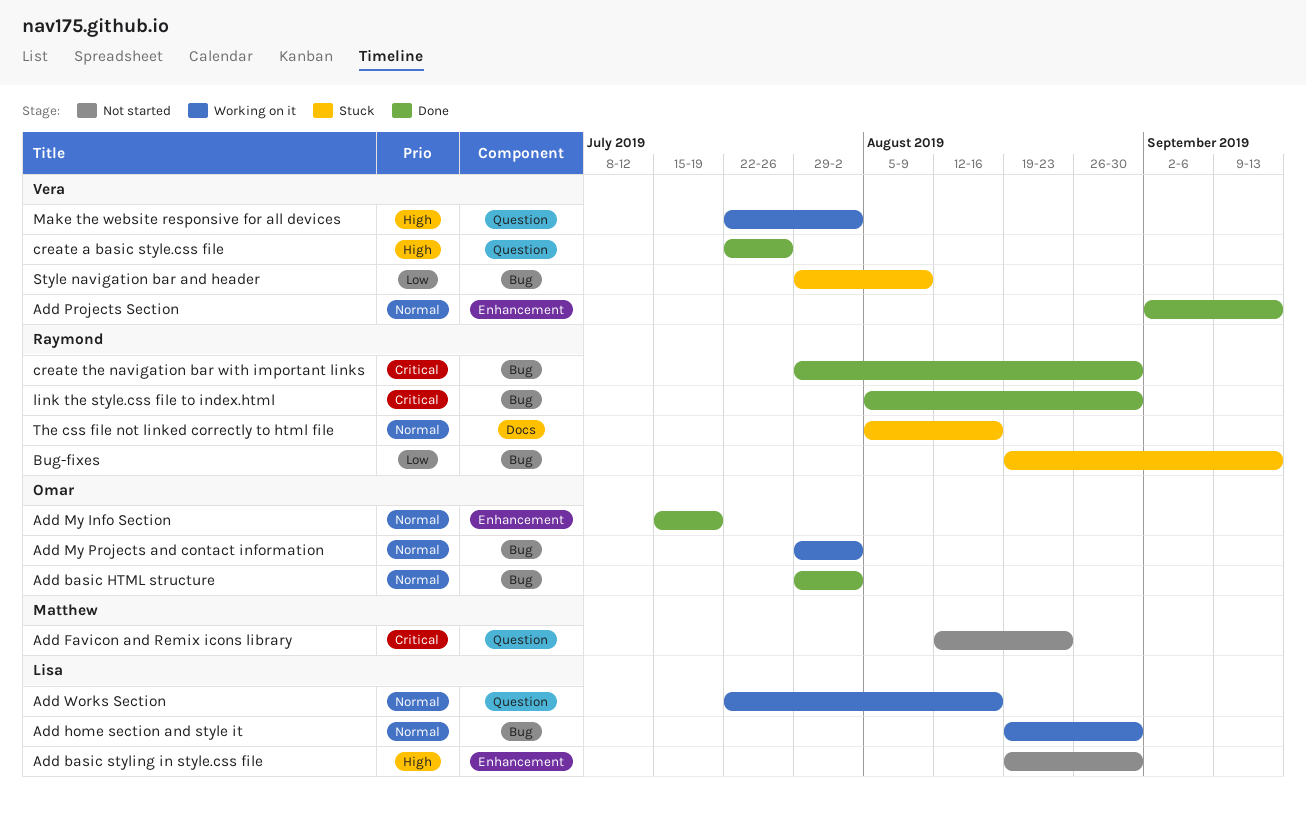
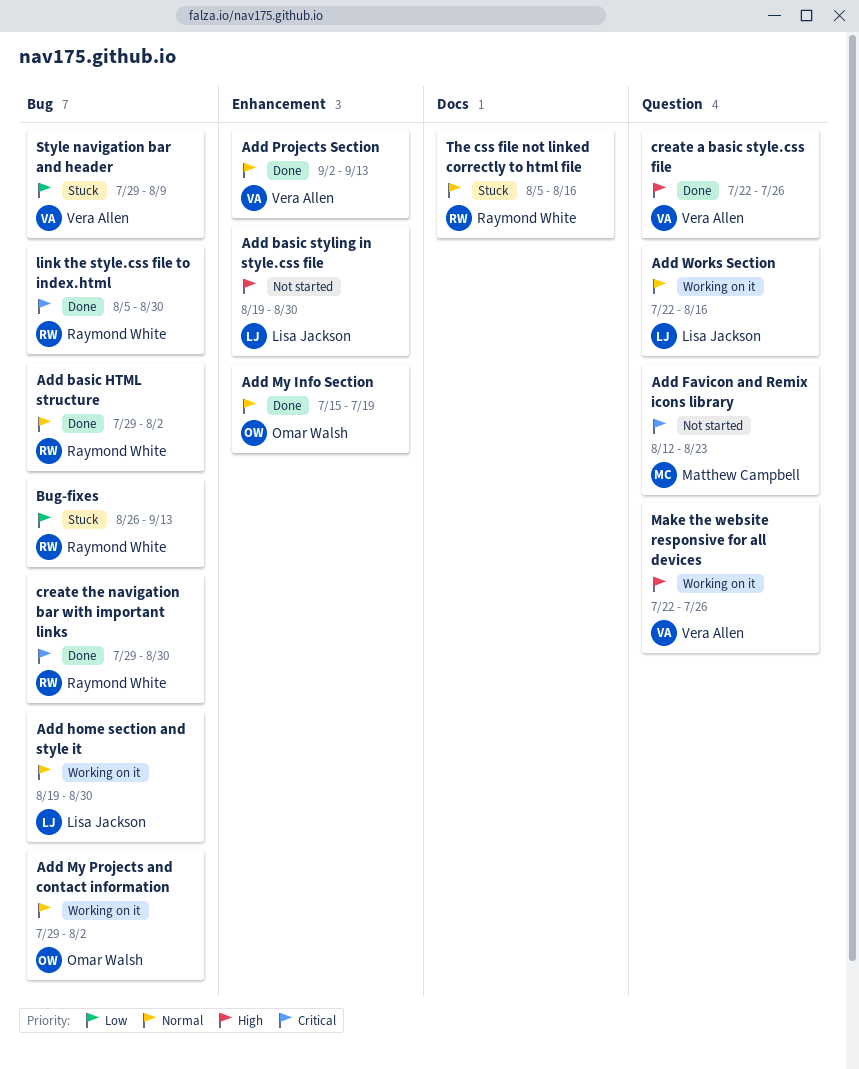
Add basic HTML structure, owner: Omar Walsh -> Raymond White
Bug-fixes, start: Aug 19 -> Aug 26
Make the website responsive for all devices, due: Aug 2 -> Jul 26

